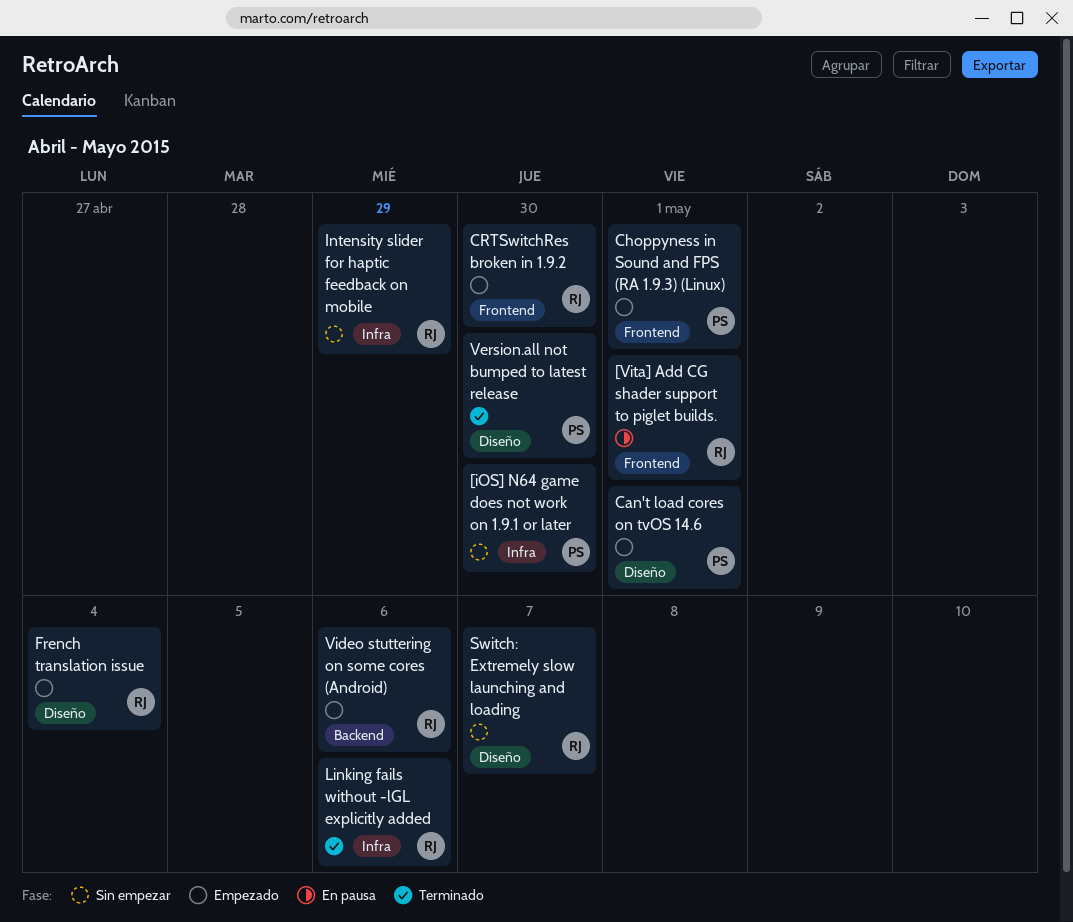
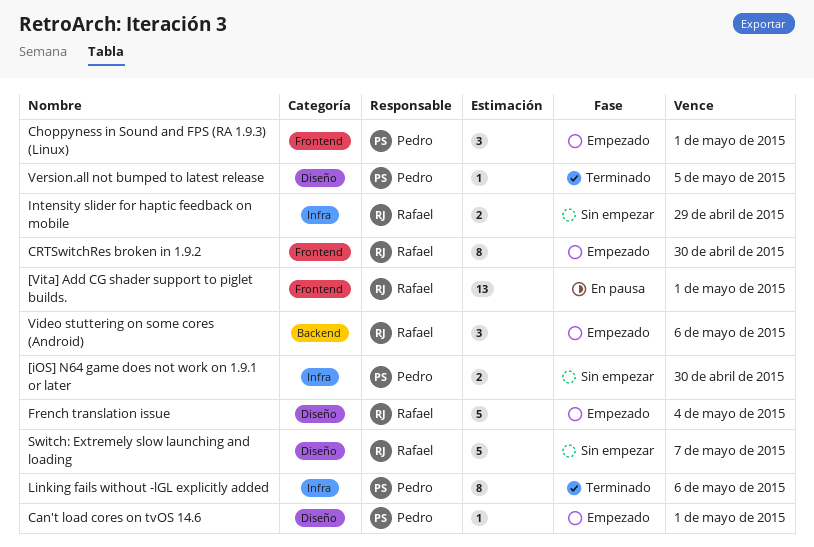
Linking fails without -lGL explicitly added, owner: Rafael -> Pedro
Version.all not bumped to latest release, due: Apr 30 -> May 5

